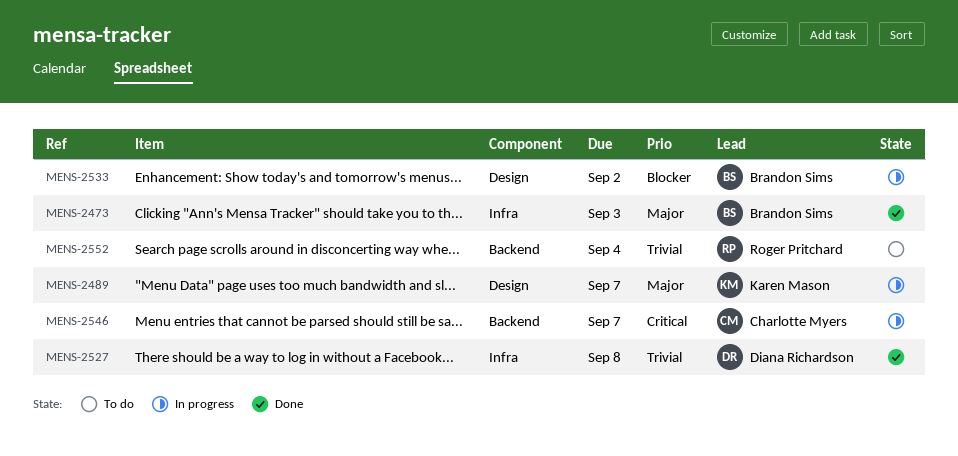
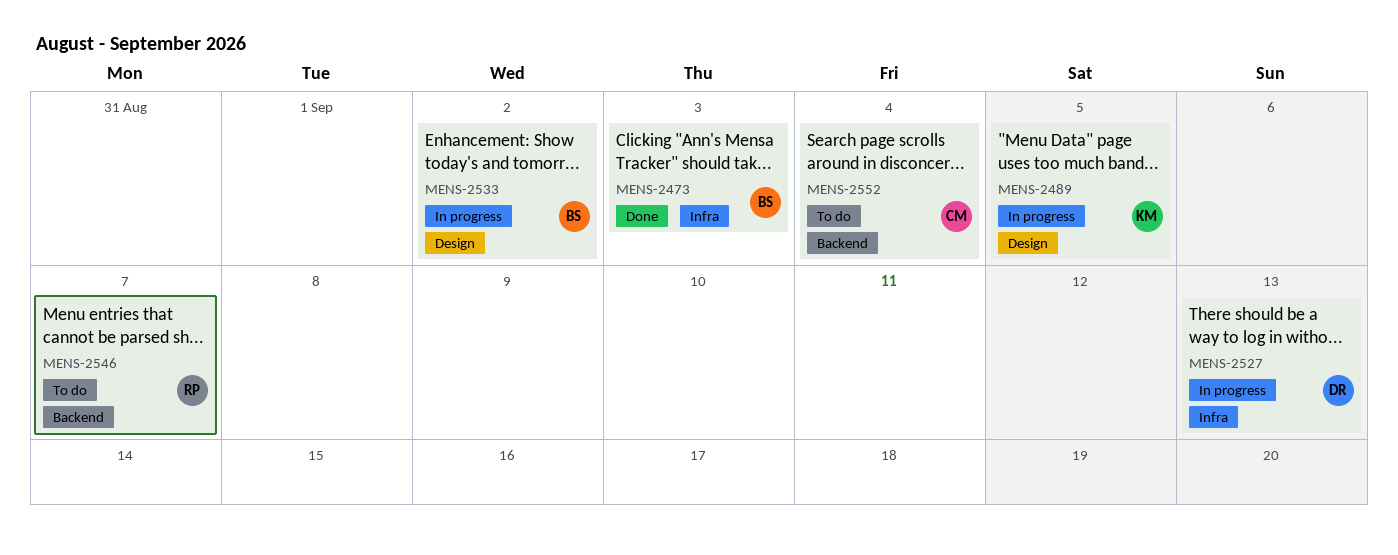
MENS-2489, due: Sep 7 -> Sep 5
MENS-2527, status: Done -> In progress
MENS-2527, due: Sep 8 -> Sep 13
MENS-2546, status: In progress -> To do
MENS-2546, owner: Charlotte Myers -> Roger Pritchard
MENS-2552, owner: Roger Pritchard -> Charlotte Myers

